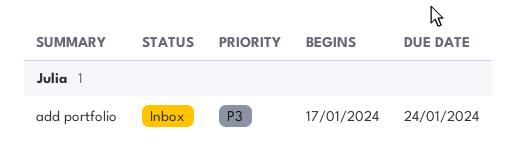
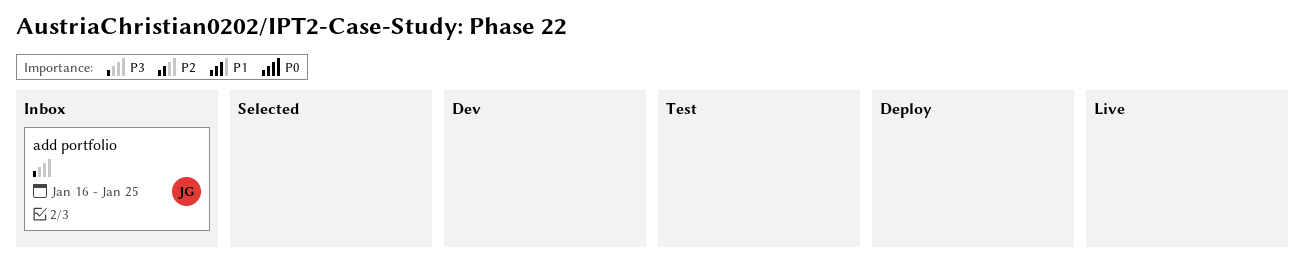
add portfolio, start: Jan 17 -> Jan 16
add portfolio, due: Jan 24 -> Jan 25

